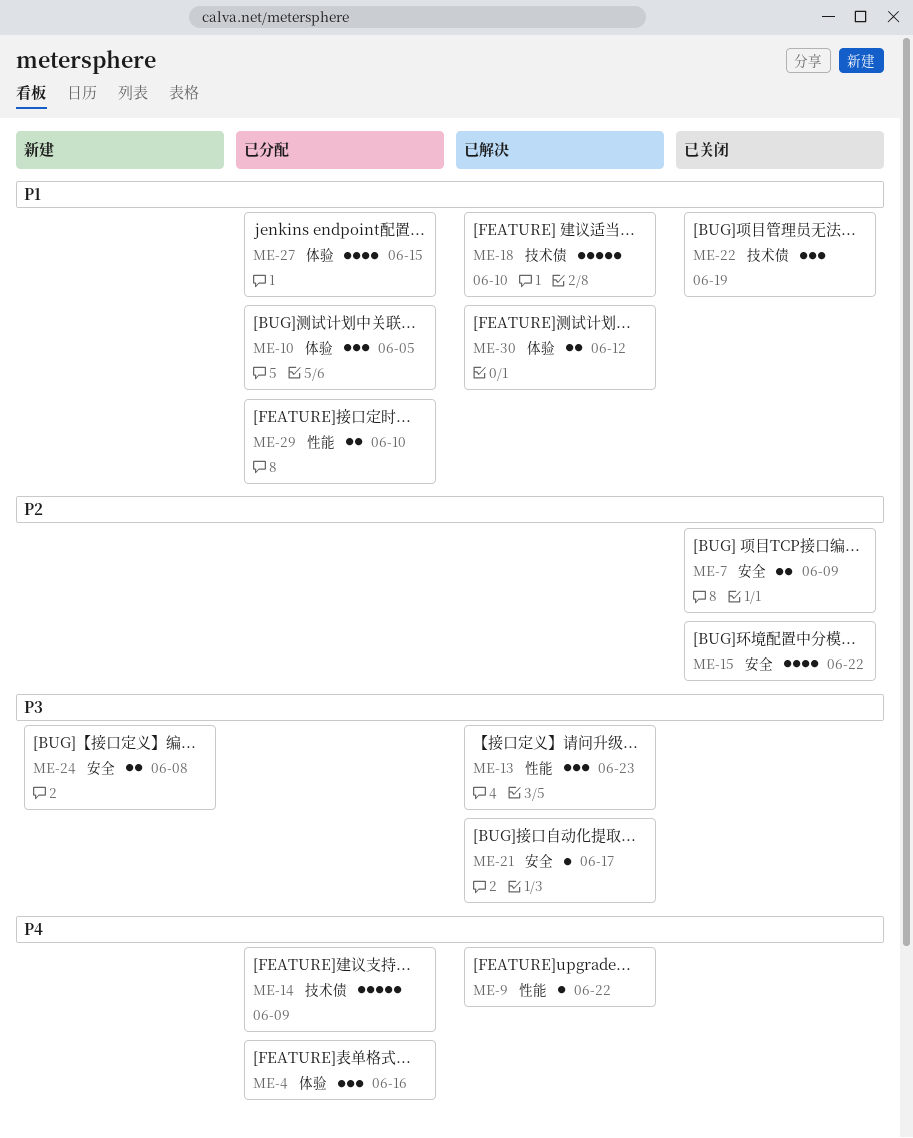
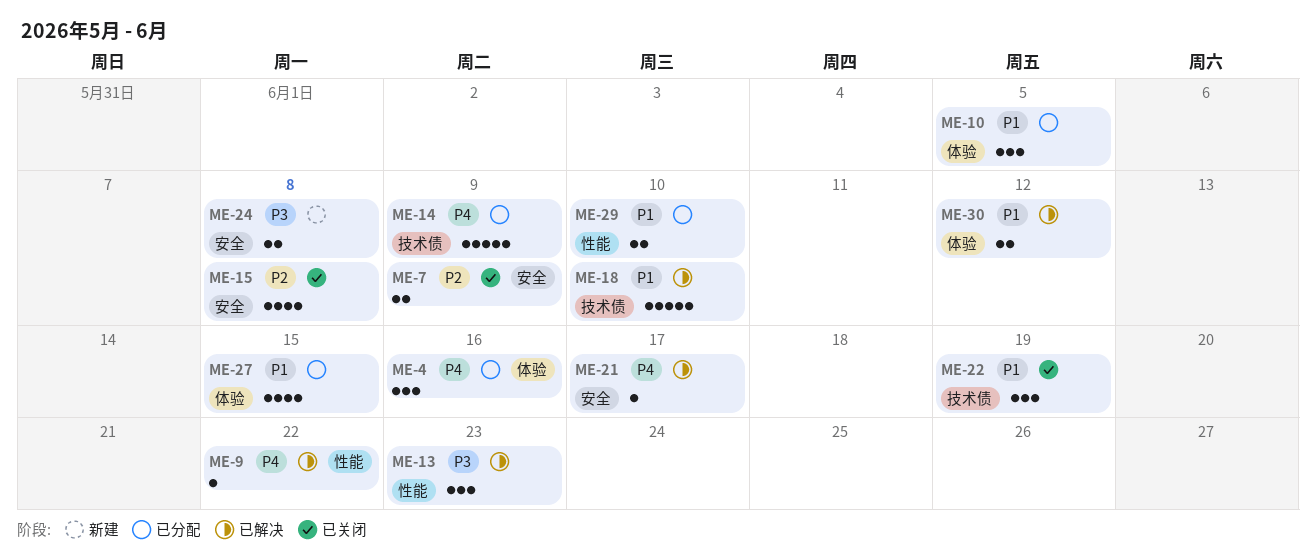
ME-15, due: Jun 22 -> Jun 8
ME-21, priority: P3 -> P4

